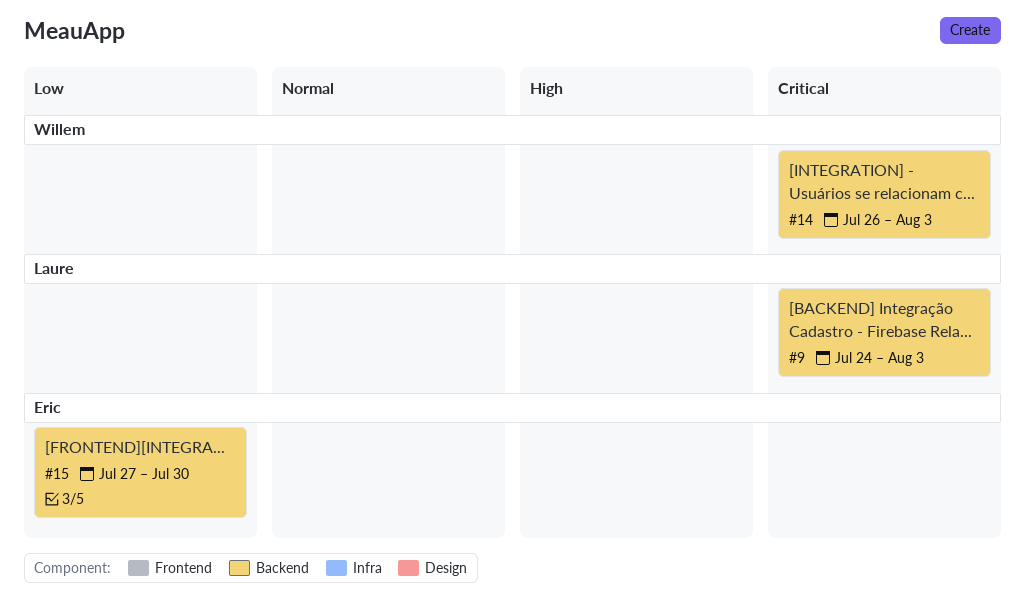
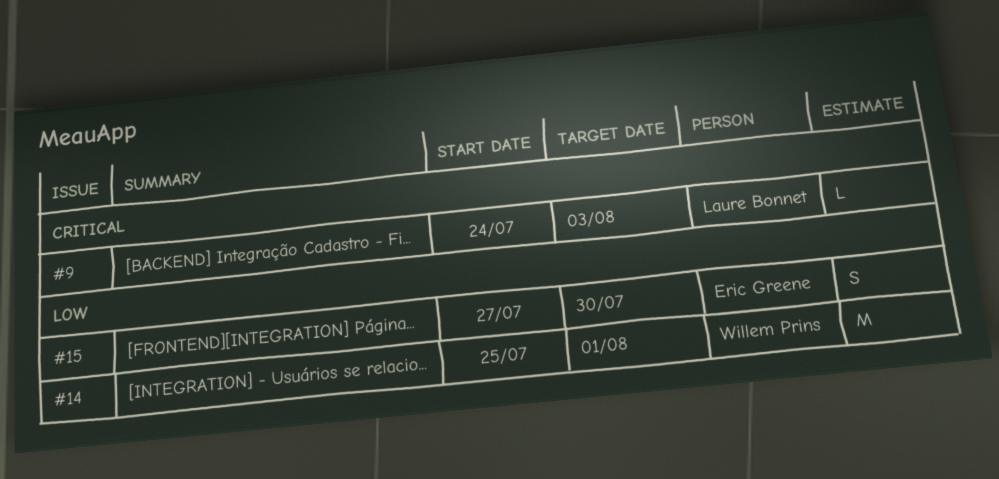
#14, priority: Critical -> Low
#14, start: Jul 26 -> Jul 25
#14, due: Aug 3 -> Aug 1

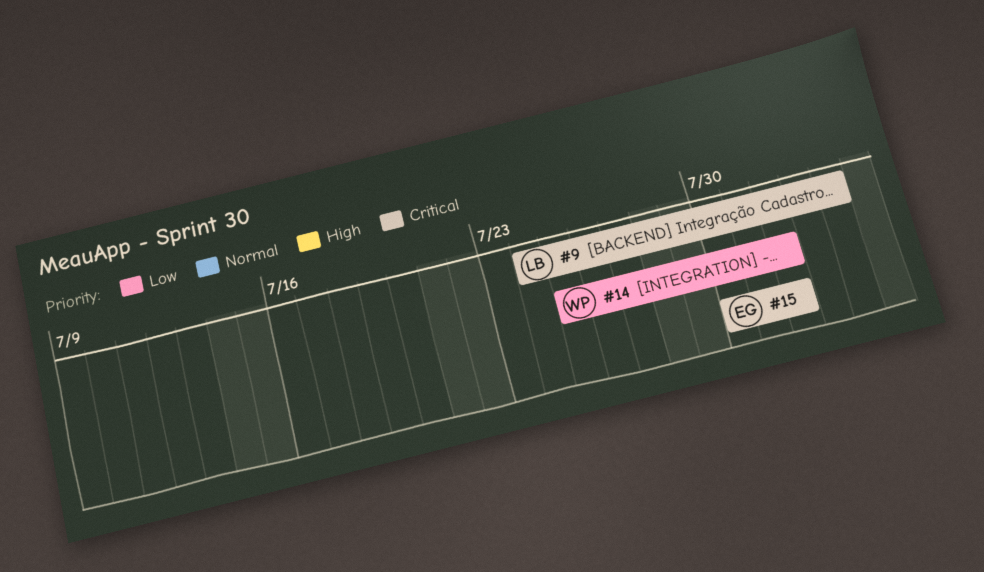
#15, priority: Low -> Critical
#15, start: Jul 27 -> Jul 30
#15, due: Jul 30 -> Aug 1

